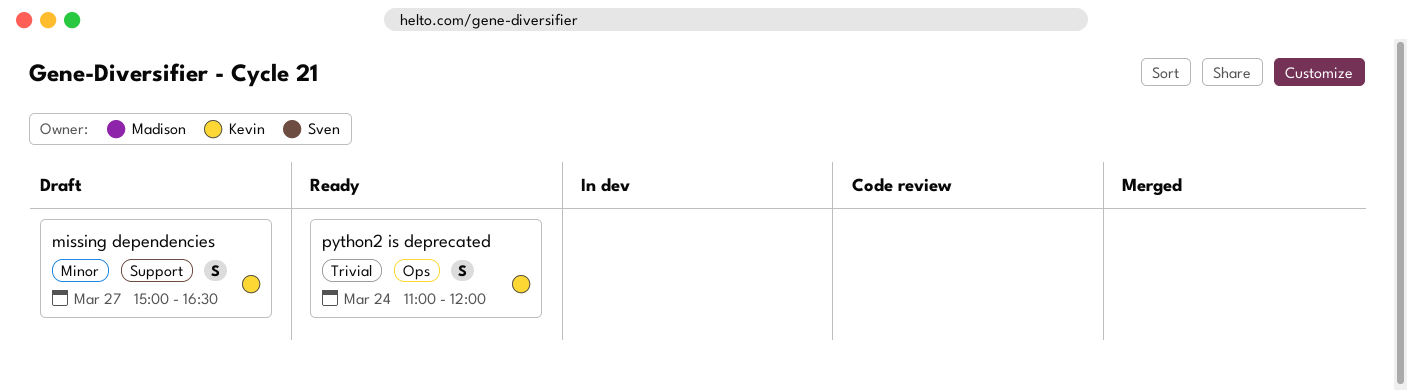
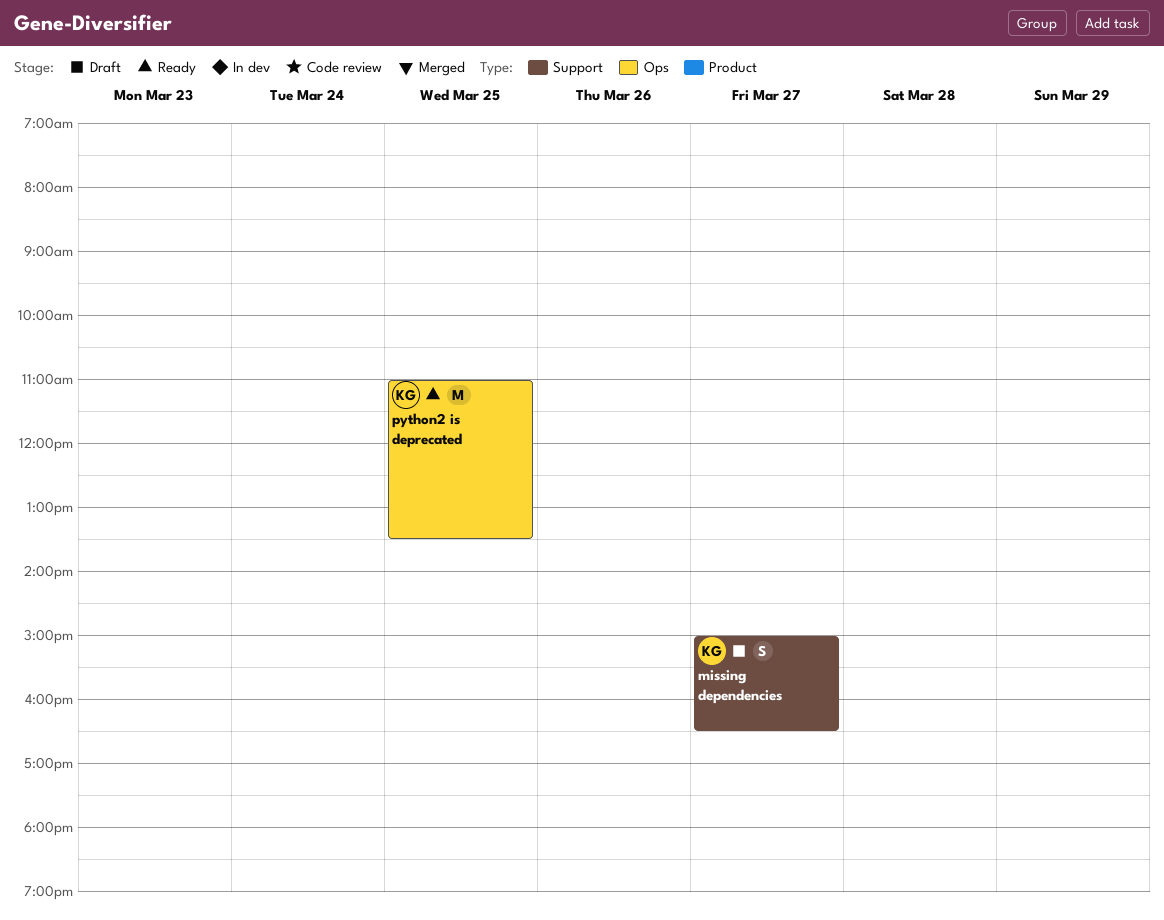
python2 is deprecated, estimate: S -> M
python2 is deprecated, day: Mar 24 -> Mar 25
python2 is deprecated, ends: 12:00 -> 13:30

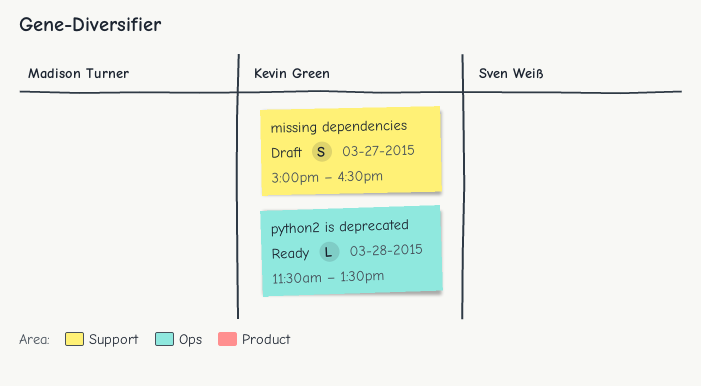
python2 is deprecated, estimate: M -> L
python2 is deprecated, day: Mar 25 -> Mar 28
python2 is deprecated, begins: 11:00 -> 11:30

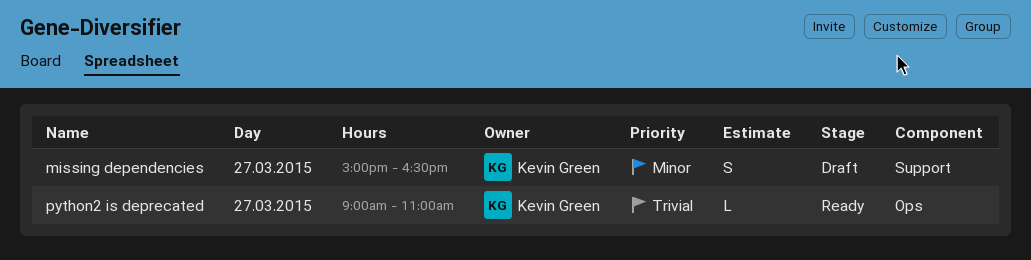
python2 is deprecated, day: Mar 28 -> Mar 27
python2 is deprecated, begins: 11:30 -> 09:00
python2 is deprecated, ends: 13:30 -> 11:00

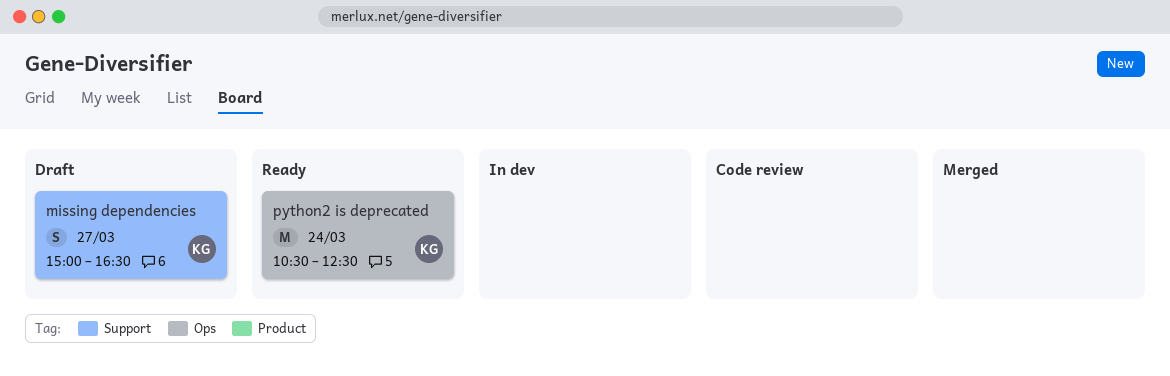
python2 is deprecated, estimate: L -> M
python2 is deprecated, day: Mar 27 -> Mar 24
python2 is deprecated, begins: 09:00 -> 10:30
python2 is deprecated, ends: 11:00 -> 12:30

